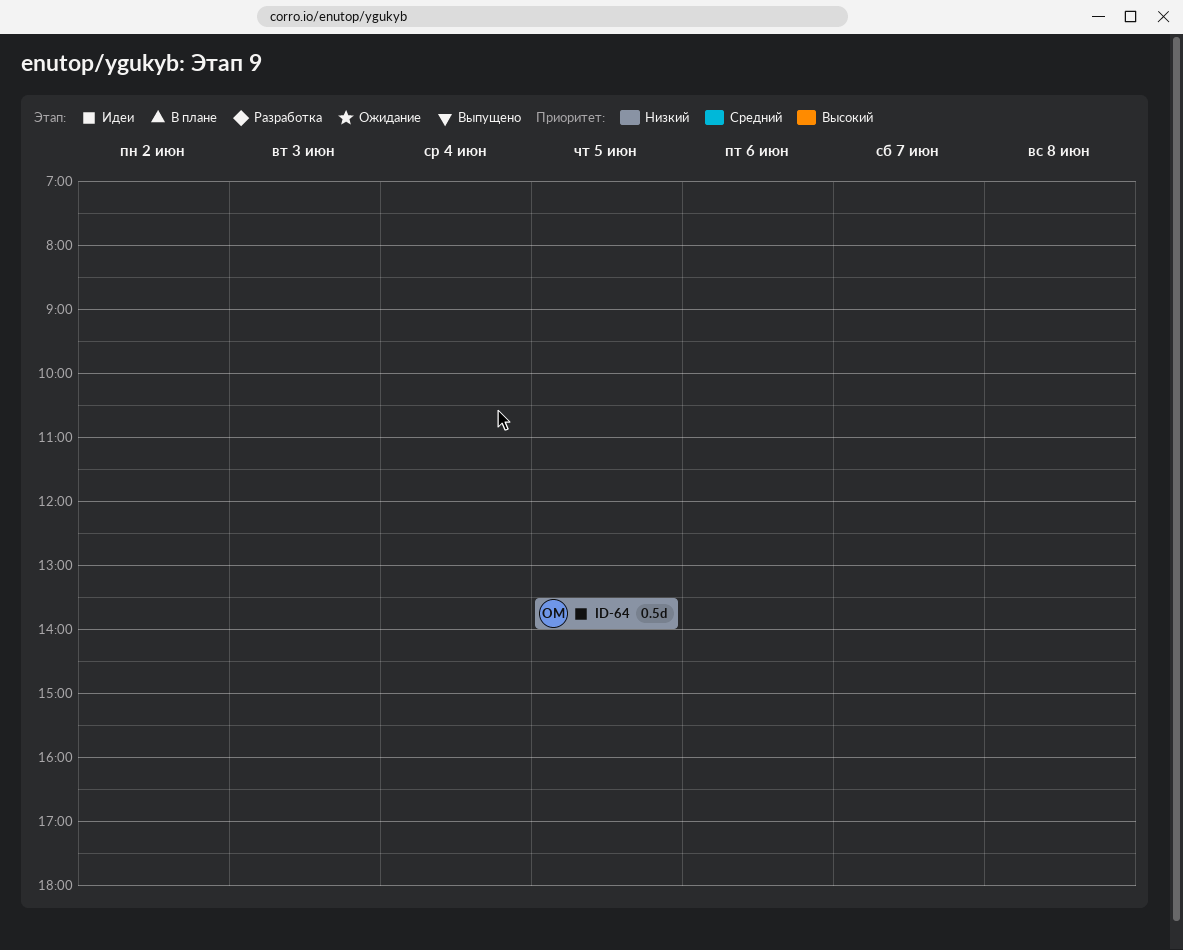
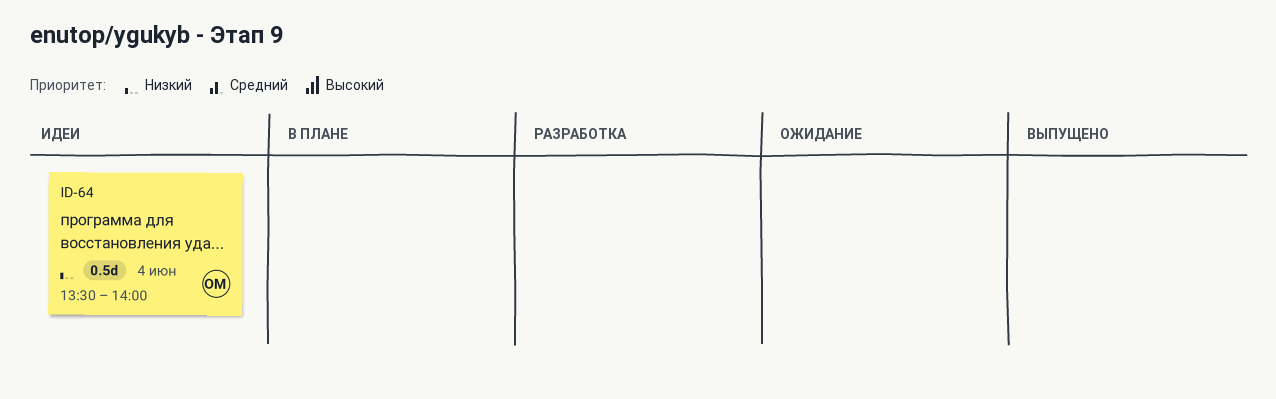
ID-64, day: Jun 5 -> Jun 4

